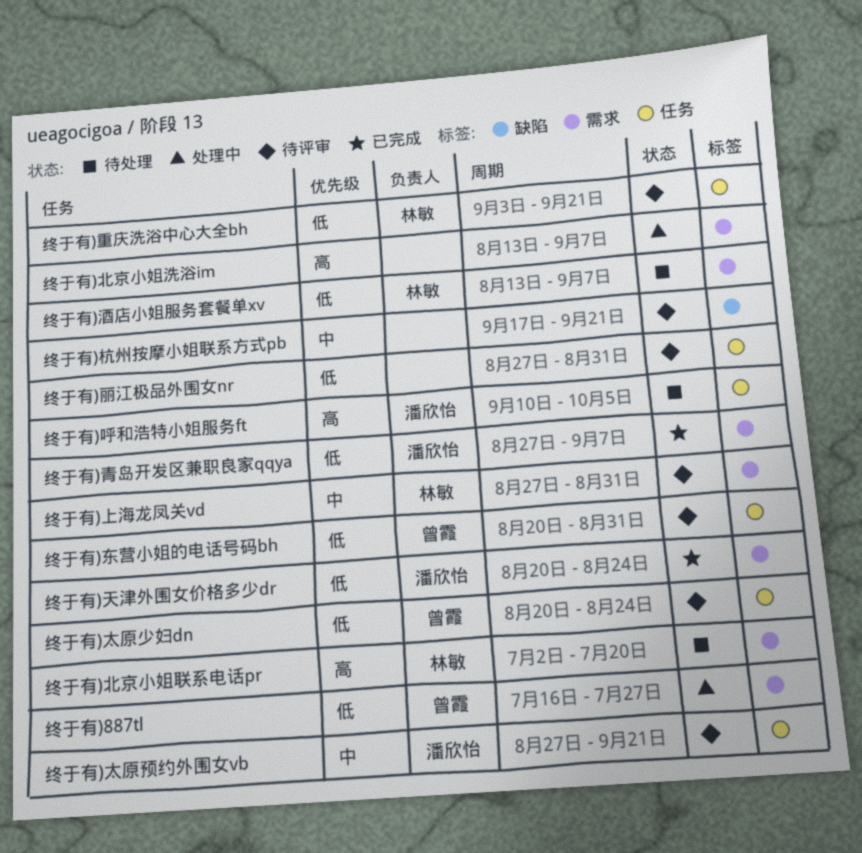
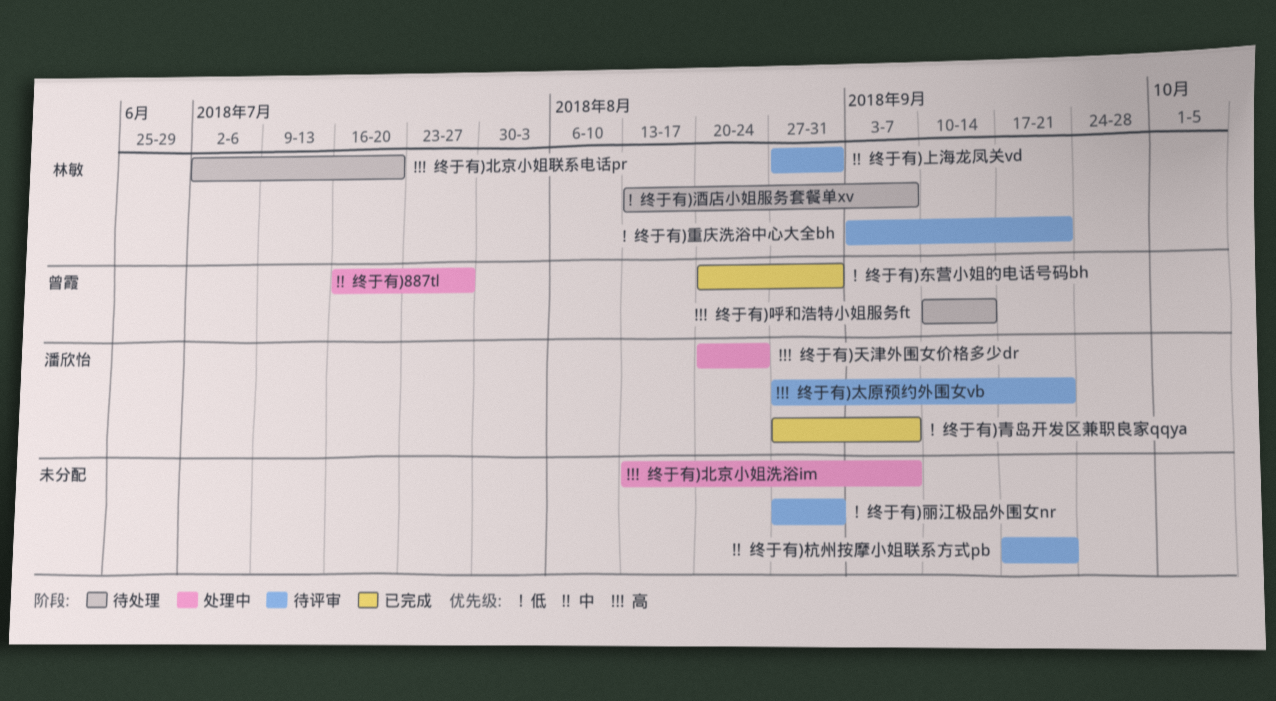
终于有)887tl, priority: 低 -> 中
终于有)东营小姐的电话号码bh, status: 待评审 -> 已完成
终于有)呼和浩特小姐服务ft, owner: 潘欣怡 -> 曾霞
终于有)呼和浩特小姐服务ft, due: Oct 5 -> Sep 14
终于有)天津外围女价格多少dr, status: 已完成 -> 处理中
终于有)天津外围女价格多少dr, priority: 低 -> 高
终于有)太原少妇dn: present -> none
终于有)太原预约外围女vb, priority: 中 -> 高

